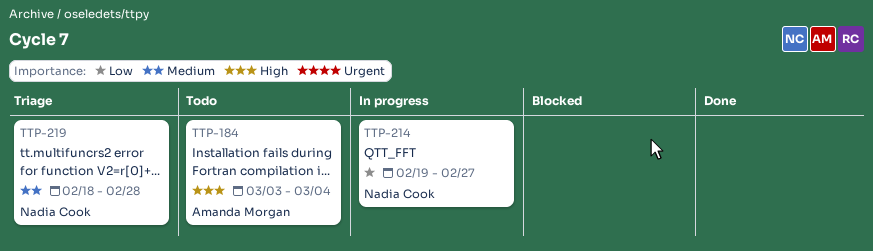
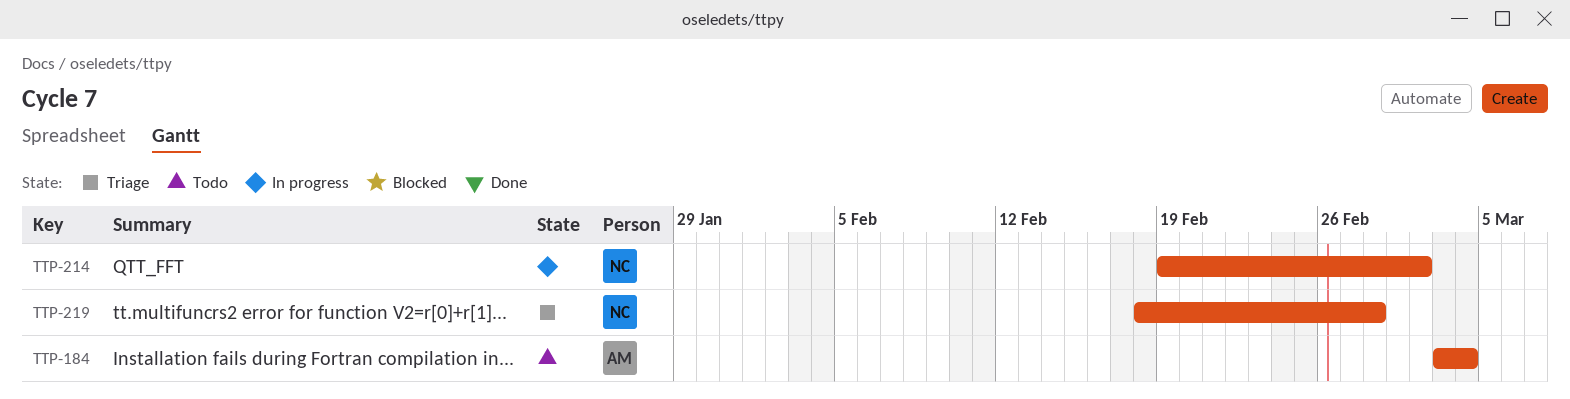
TTP-214, due: Feb 27 -> Mar 2

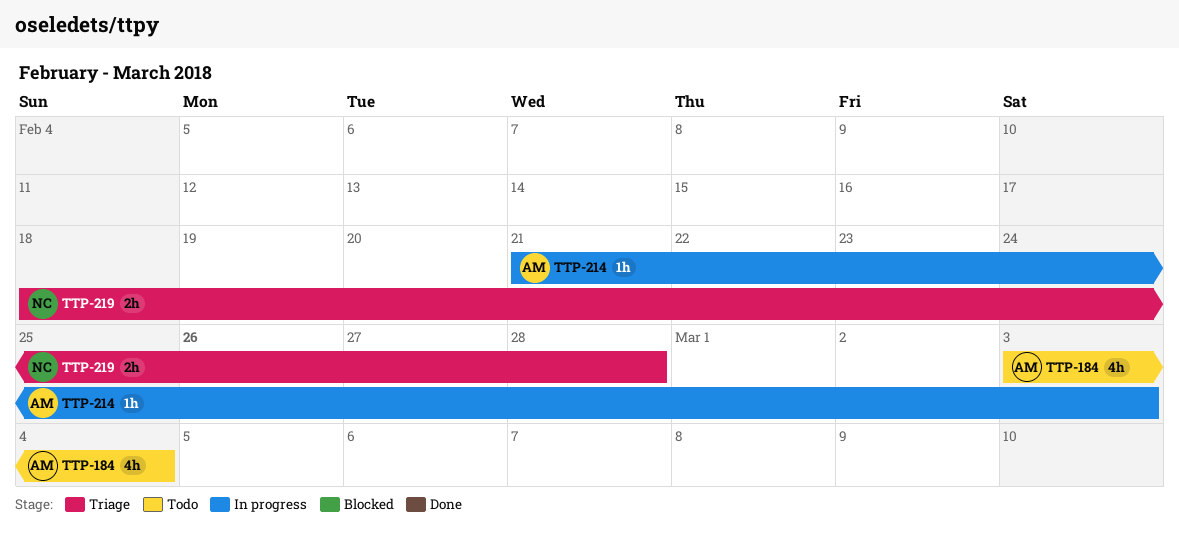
TTP-214, owner: NC -> AM
TTP-214, start: Feb 19 -> Feb 21
TTP-214, due: Mar 2 -> Mar 3

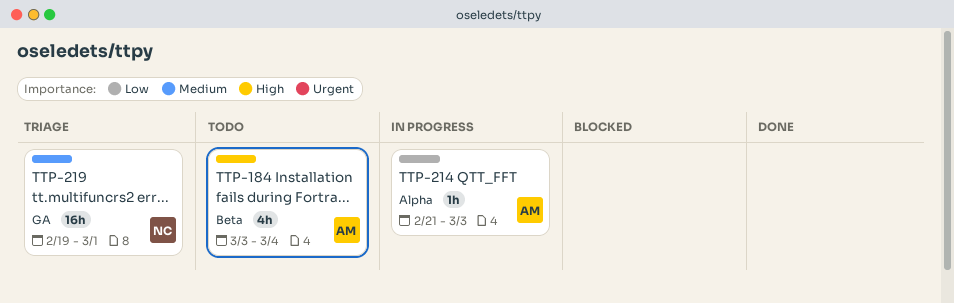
TTP-219, estimate: 2h -> 16h
TTP-219, start: Feb 18 -> Feb 19
TTP-219, due: Feb 28 -> Mar 1

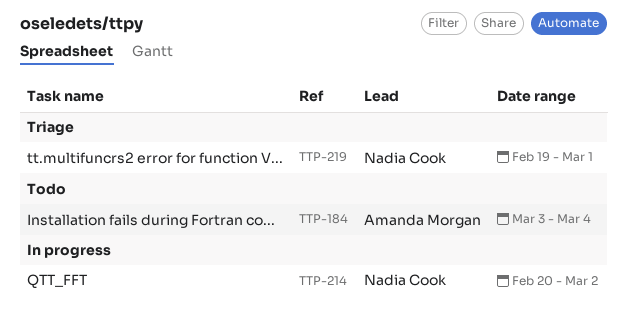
TTP-214, owner: Amanda Morgan -> Nadia Cook
TTP-214, start: Feb 21 -> Feb 20
TTP-214, due: Mar 3 -> Mar 2

